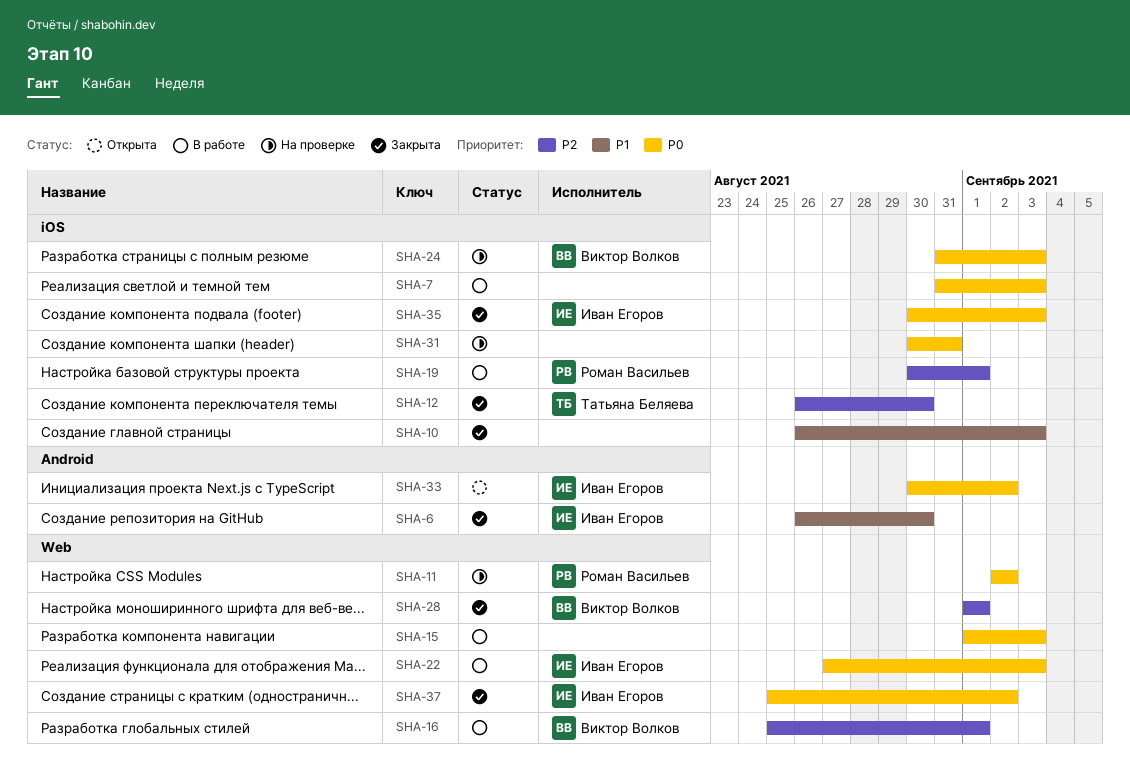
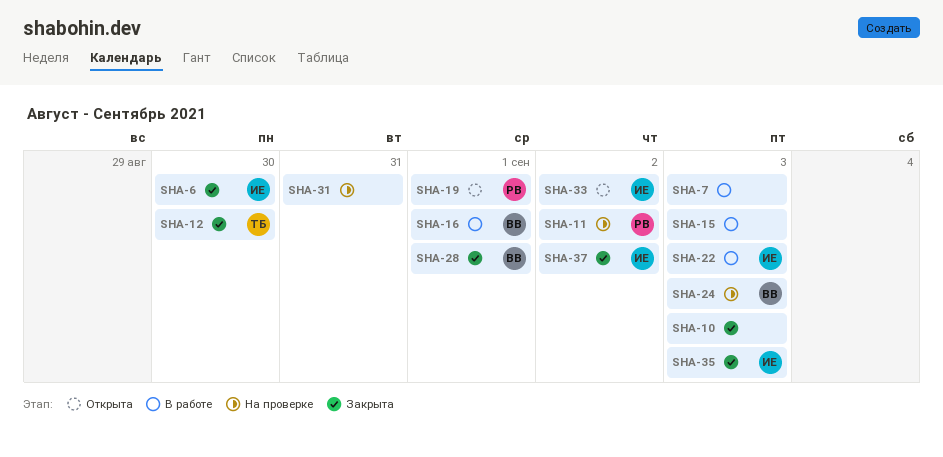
SHA-19, status: В работе -> Открыта

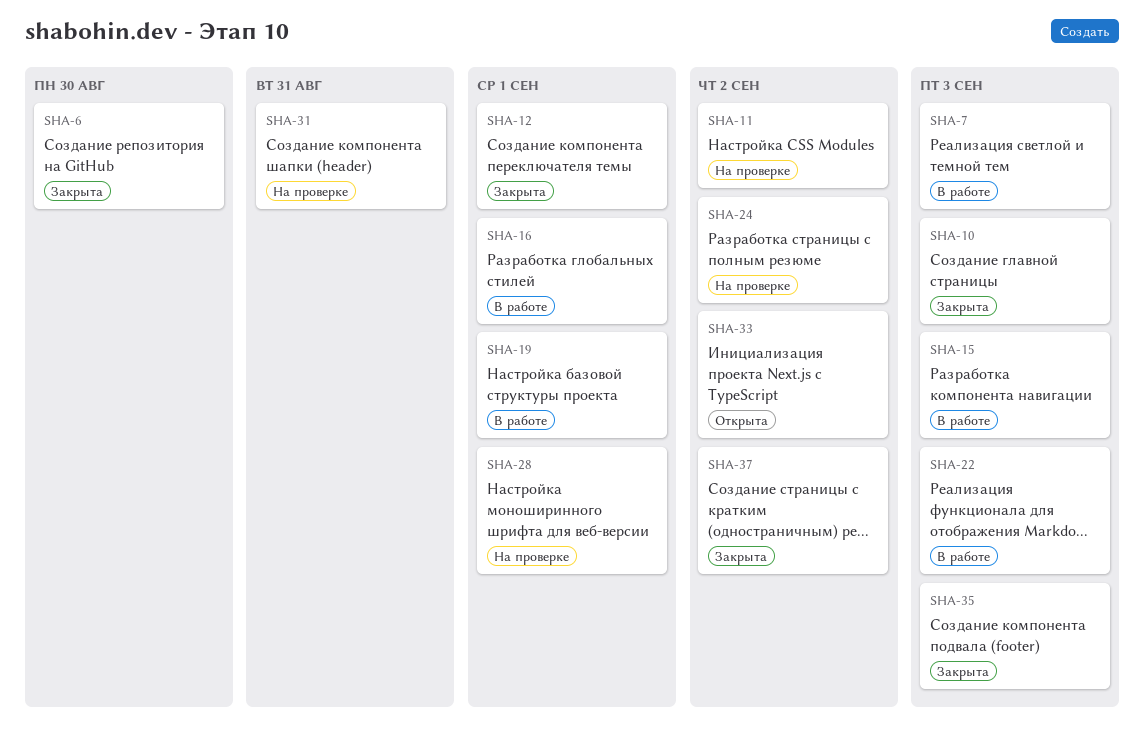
SHA-12, due: Aug 30 -> Sep 1
SHA-19, status: Открыта -> В работе
SHA-24, due: Sep 3 -> Sep 2
SHA-28, status: Закрыта -> На проверке

